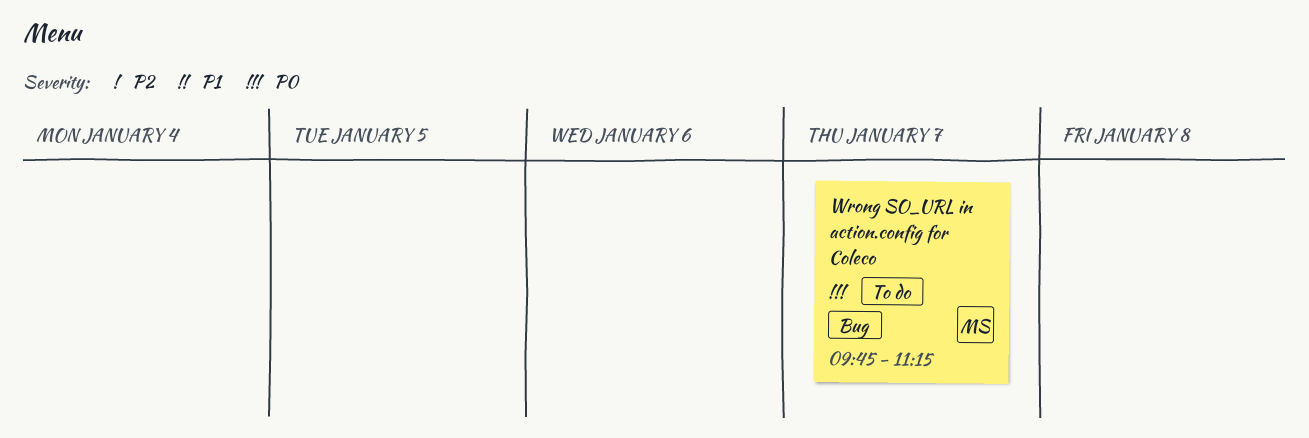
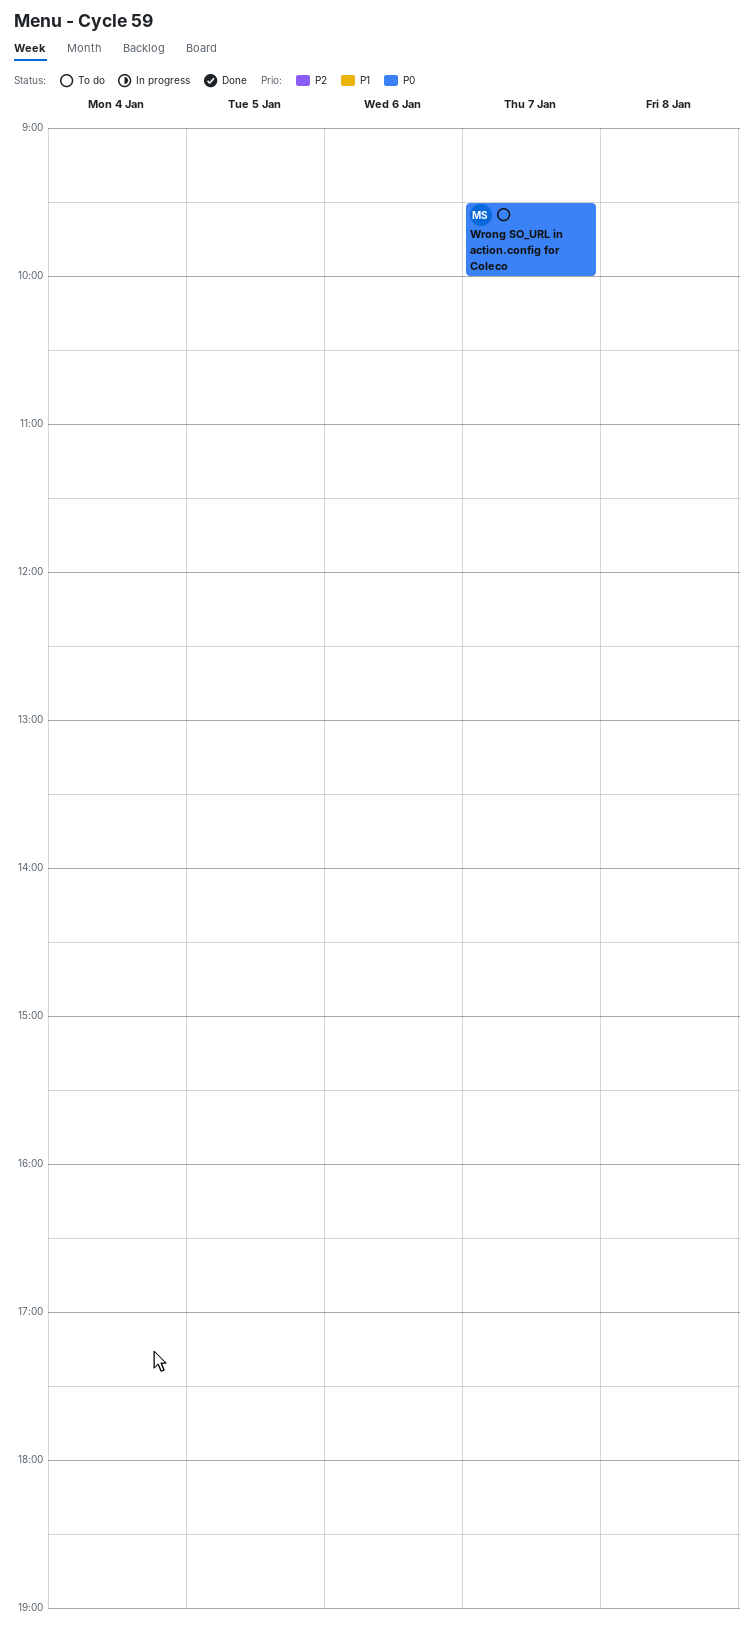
Wrong SO_URL in action.config for Coleco, begins: 09:45 -> 09:30
Wrong SO_URL in action.config for Coleco, ends: 11:15 -> 10:00

